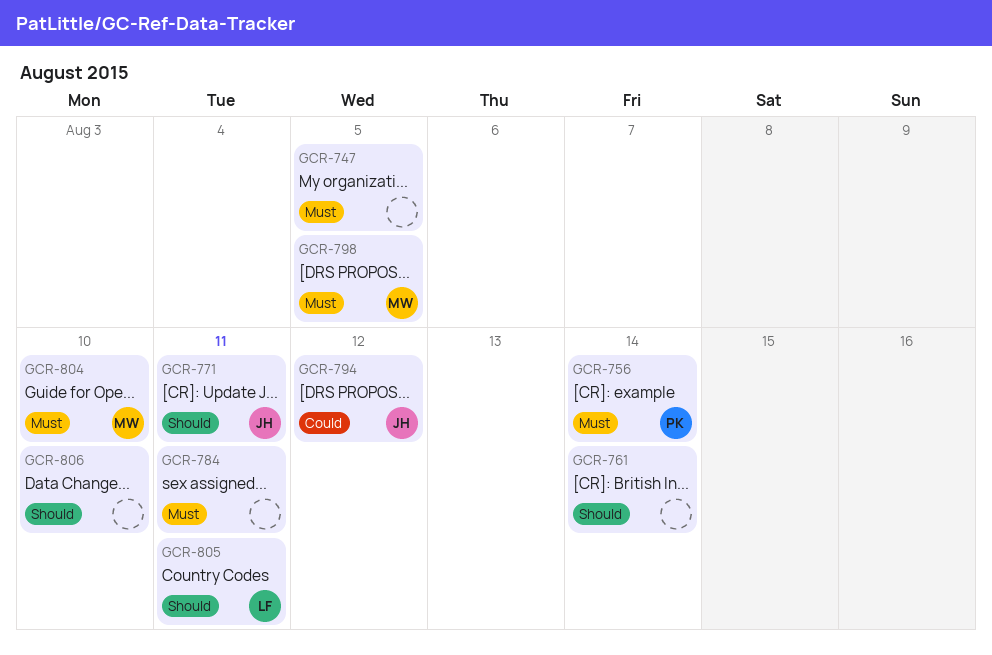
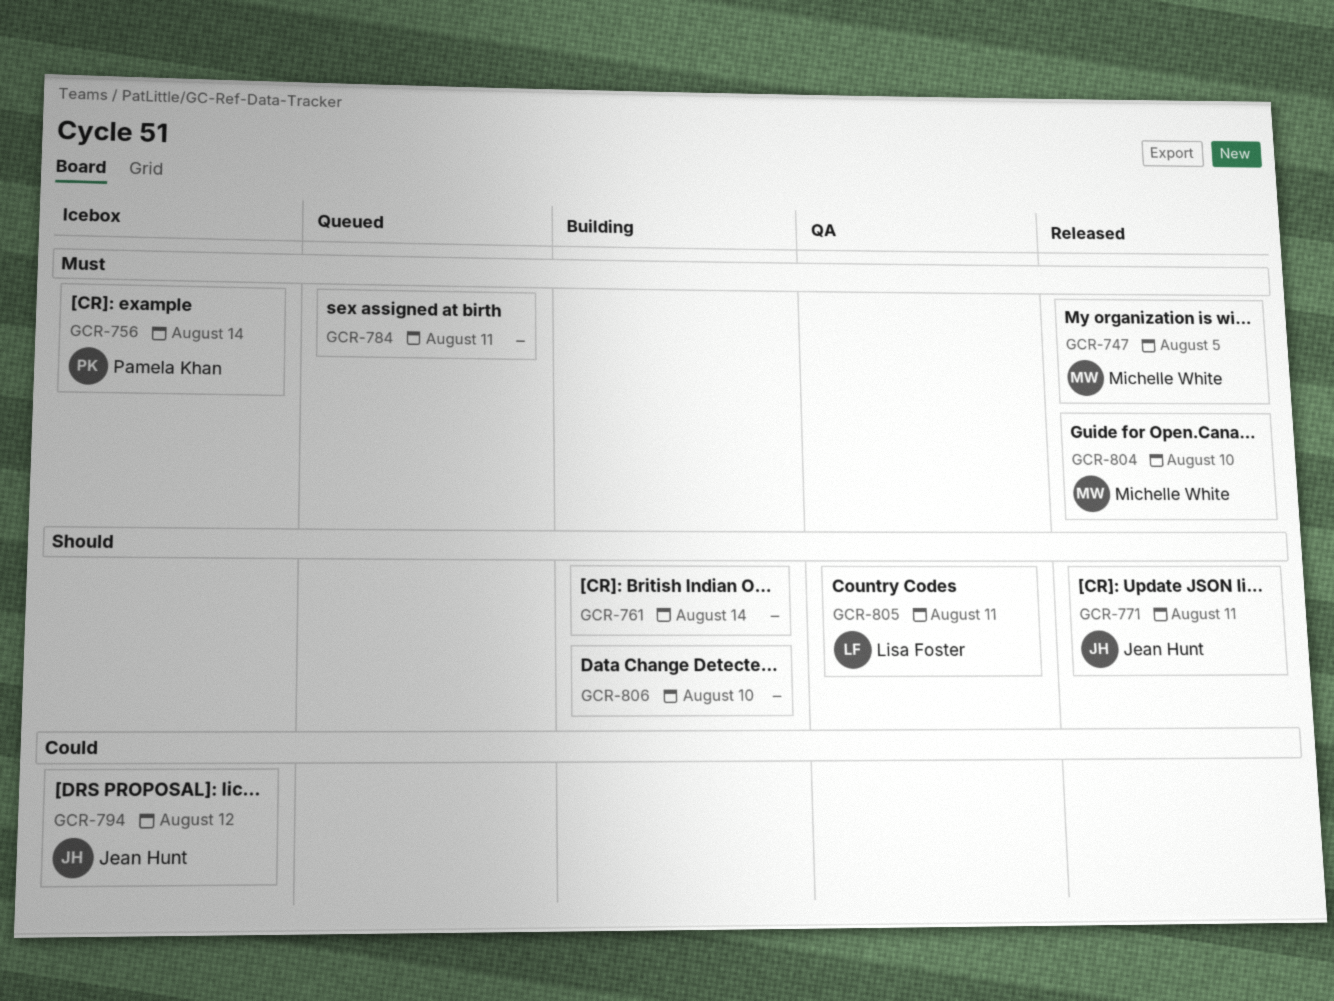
GCR-747, owner: none -> Michelle White
GCR-798: present -> none

